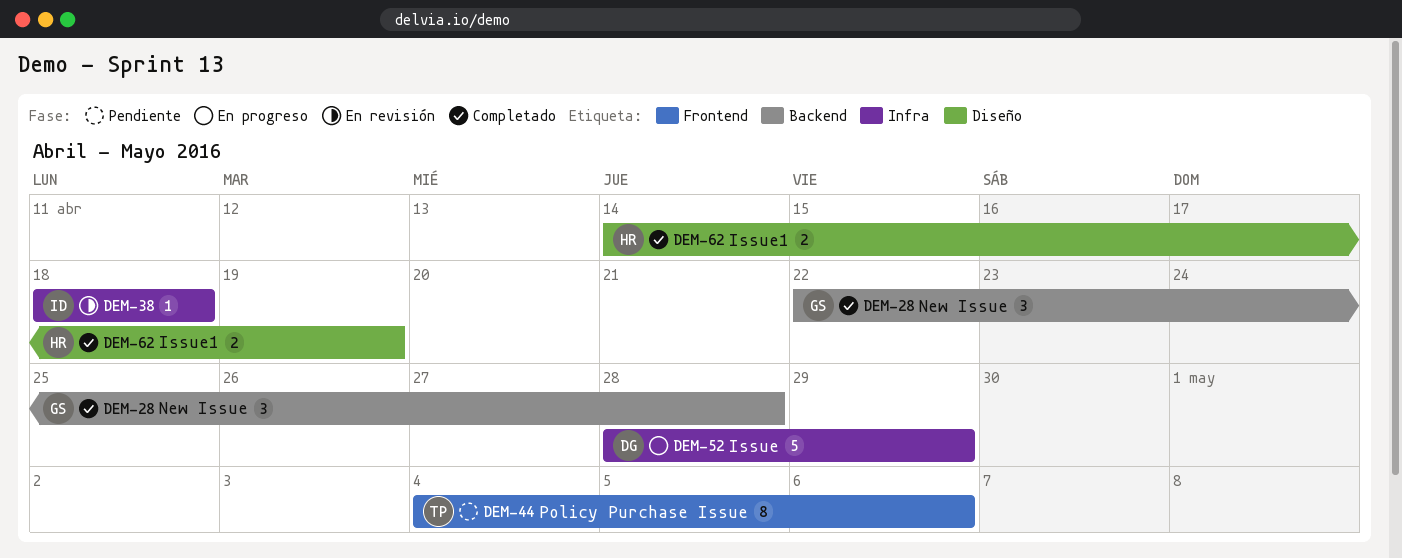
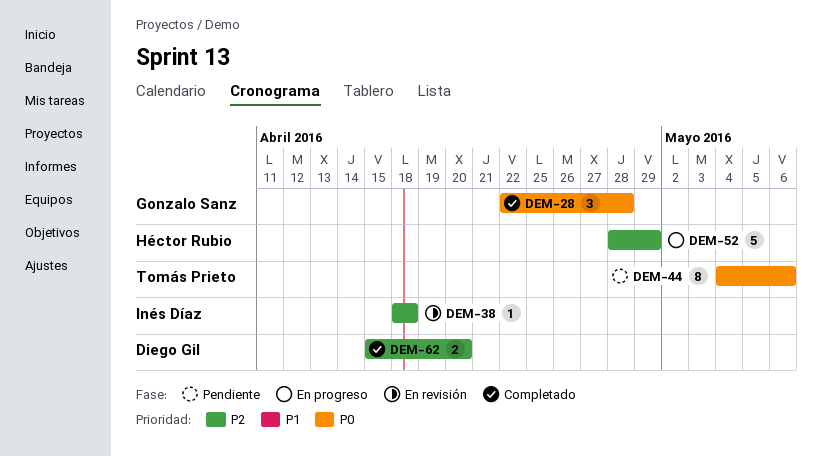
DEM-52, owner: Diego Gil -> Héctor Rubio
DEM-62, owner: Héctor Rubio -> Diego Gil
DEM-62, start: Apr 14 -> Apr 15
DEM-62, due: Apr 19 -> Apr 20

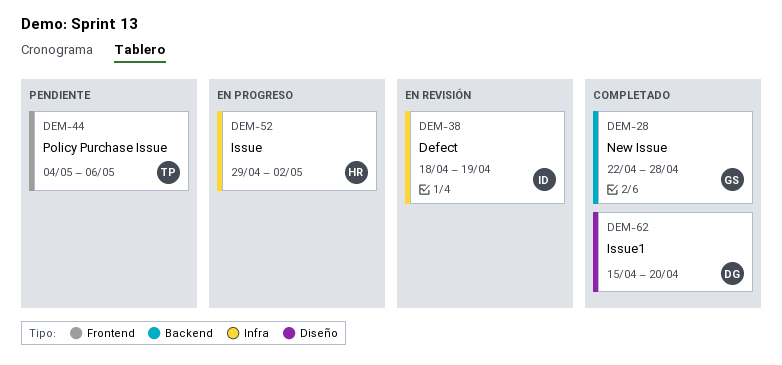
DEM-38, due: Apr 18 -> Apr 19
DEM-52, start: Apr 28 -> Apr 29
DEM-52, due: Apr 29 -> May 2

